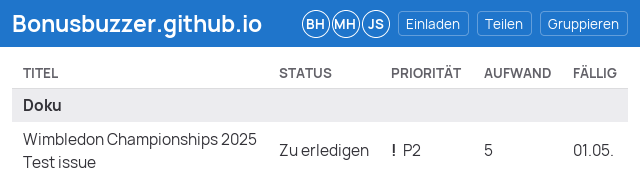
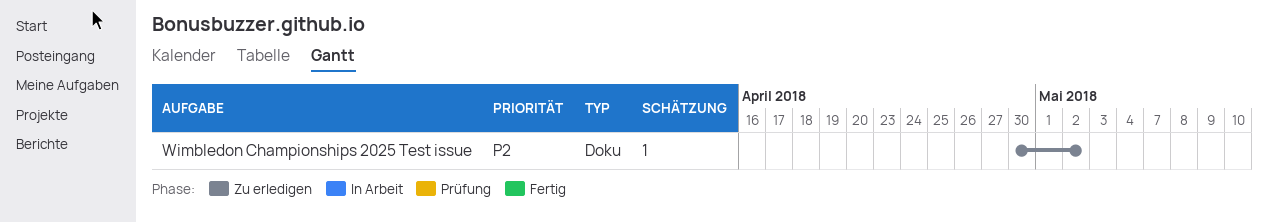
Wimbledon Championships 2025 Test issue, estimate: 5 -> 1
Wimbledon Championships 2025 Test issue, due: May 1 -> May 2

